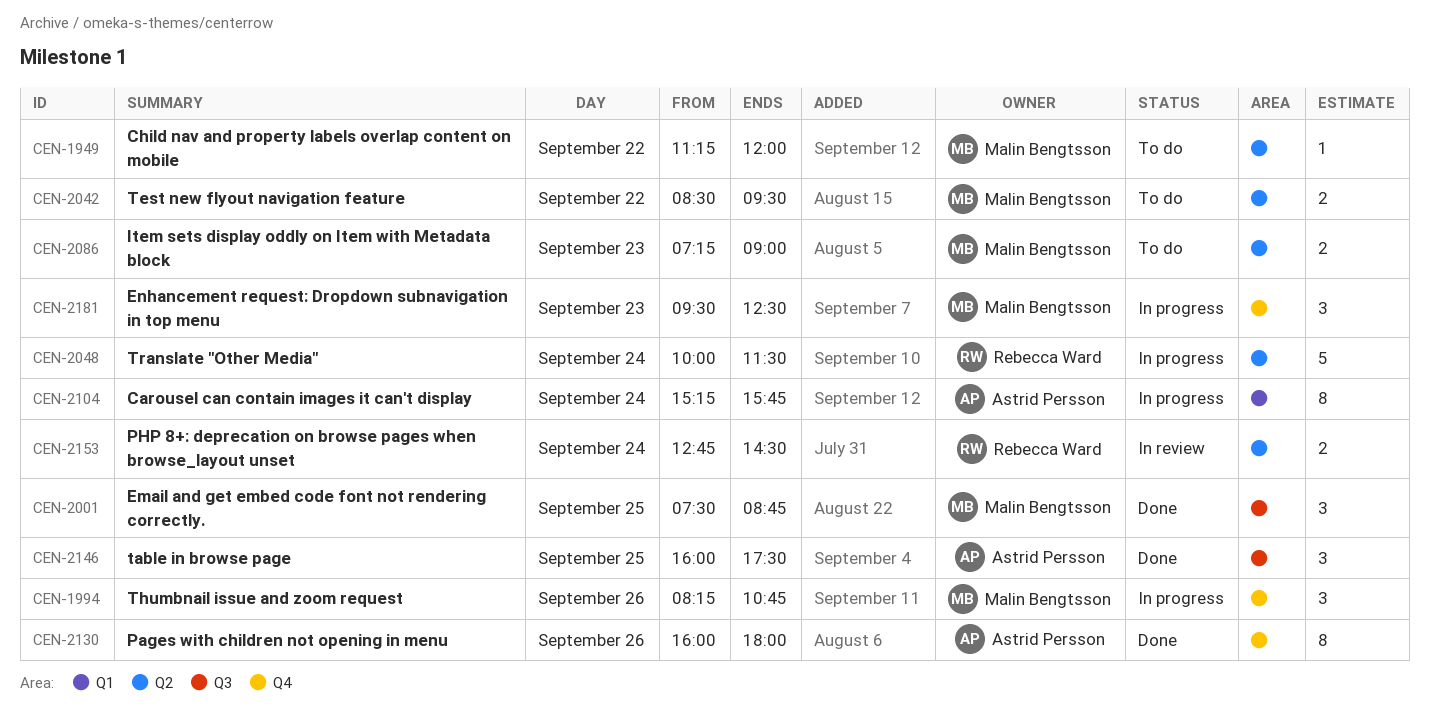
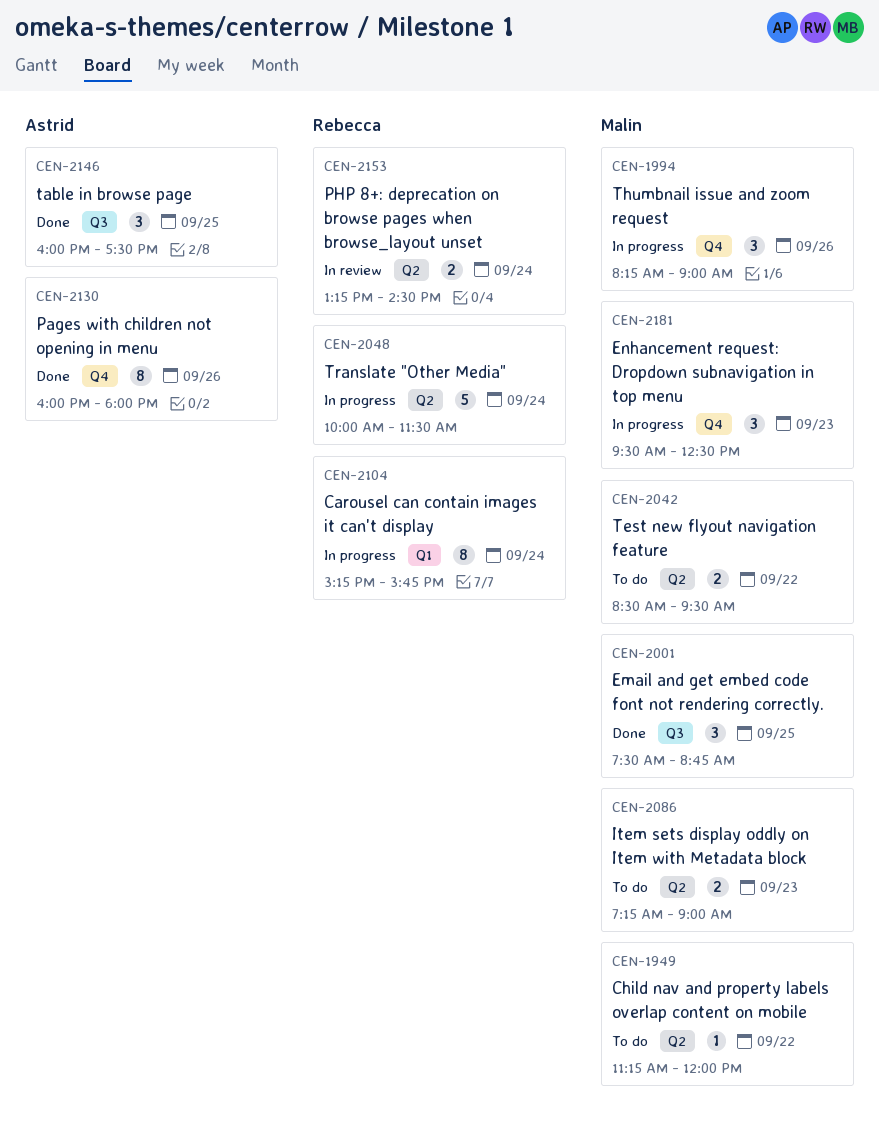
CEN-1994, ends: 10:45 -> 09:00
CEN-2104, owner: Astrid Persson -> Rebecca Ward
CEN-2153, begins: 12:45 -> 13:15

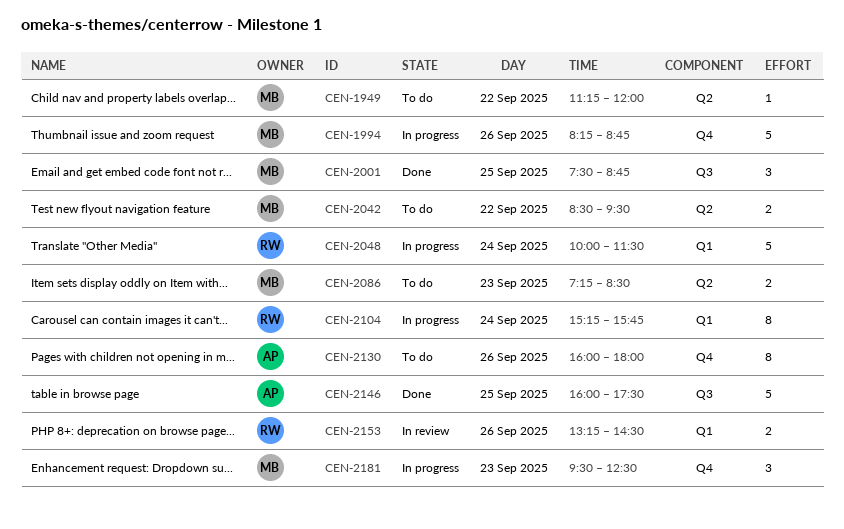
CEN-1994, estimate: 3 -> 5
CEN-1994, ends: 09:00 -> 08:45
CEN-2048, label: Q2 -> Q1
CEN-2086, ends: 09:00 -> 08:30
CEN-2130, status: Done -> To do
CEN-2146, estimate: 3 -> 5
CEN-2153, label: Q2 -> Q1
CEN-2153, day: Sep 24 -> Sep 26

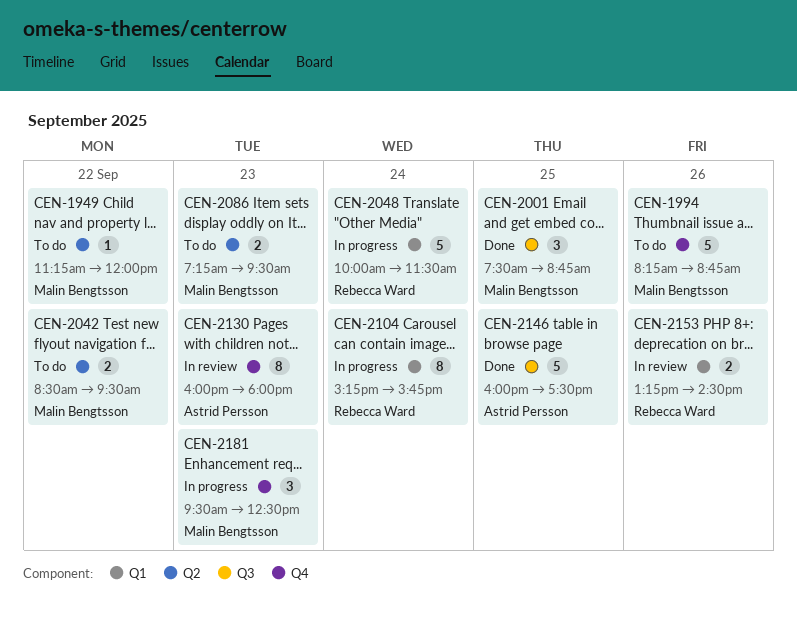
CEN-1994, status: In progress -> To do
CEN-2086, ends: 08:30 -> 09:30
CEN-2130, status: To do -> In review
CEN-2130, day: Sep 26 -> Sep 23

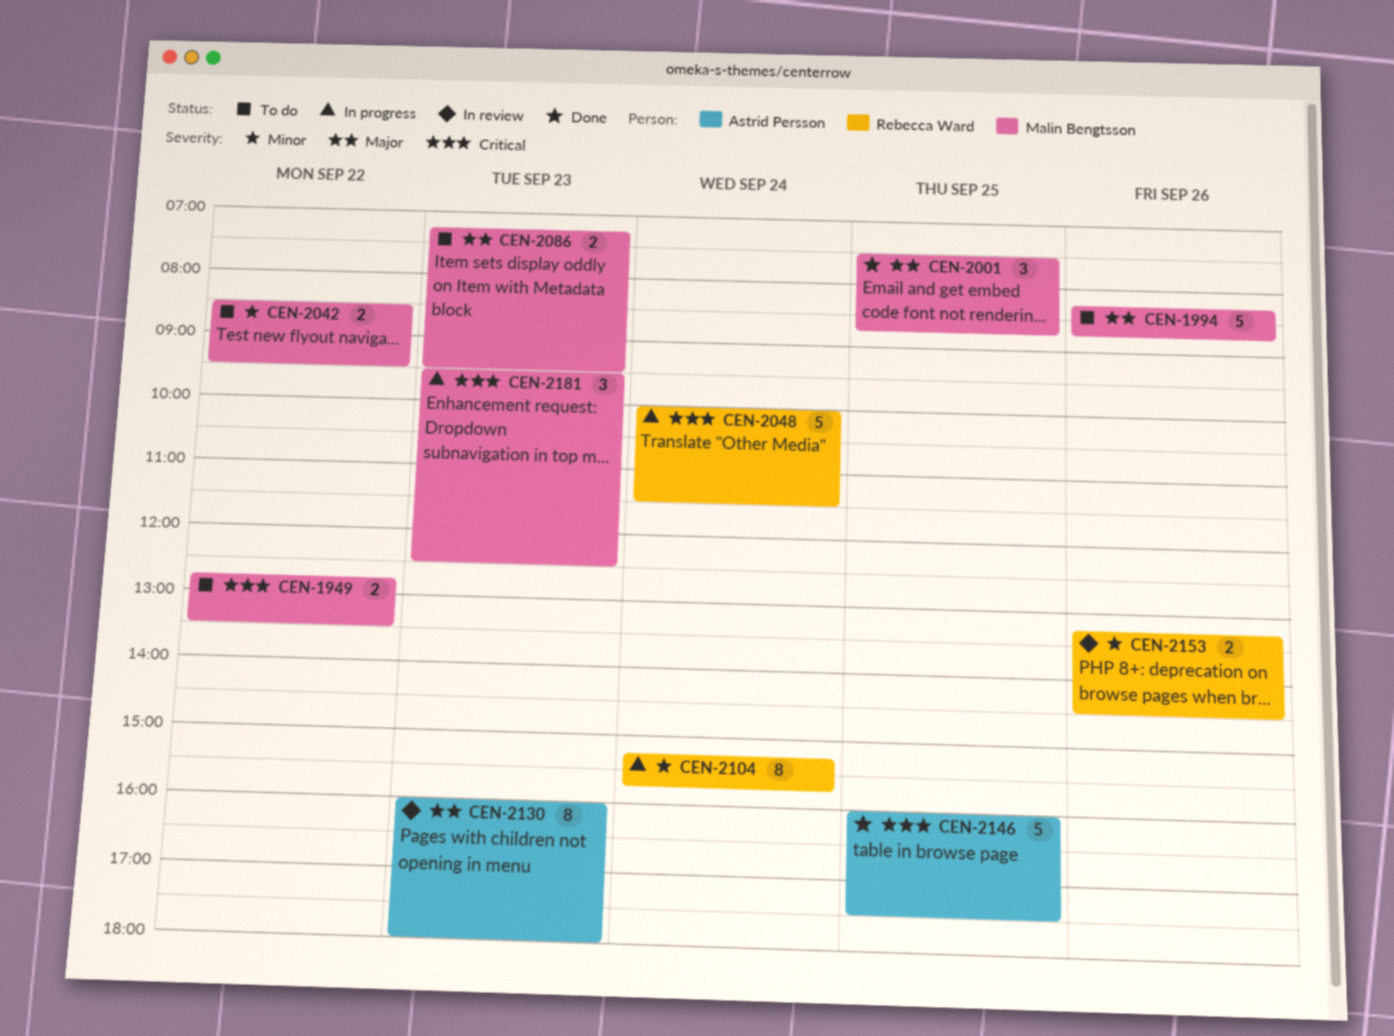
CEN-1949, estimate: 1 -> 2
CEN-1949, begins: 11:15 -> 12:45
CEN-1949, ends: 12:00 -> 13:30

